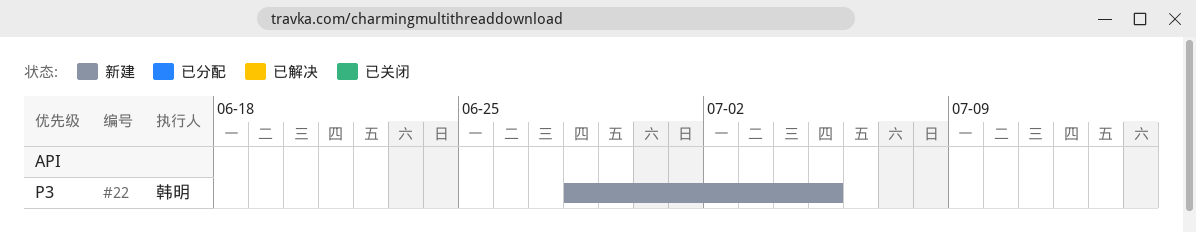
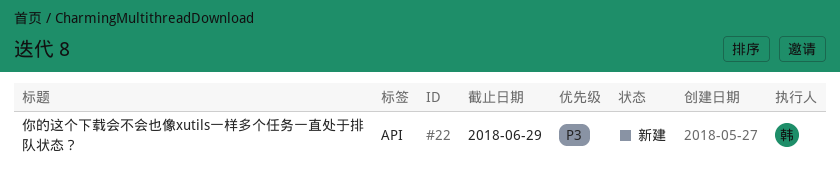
#22, due: Jul 5 -> Jun 29

